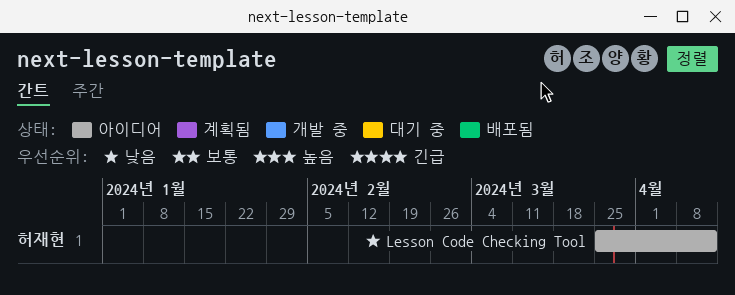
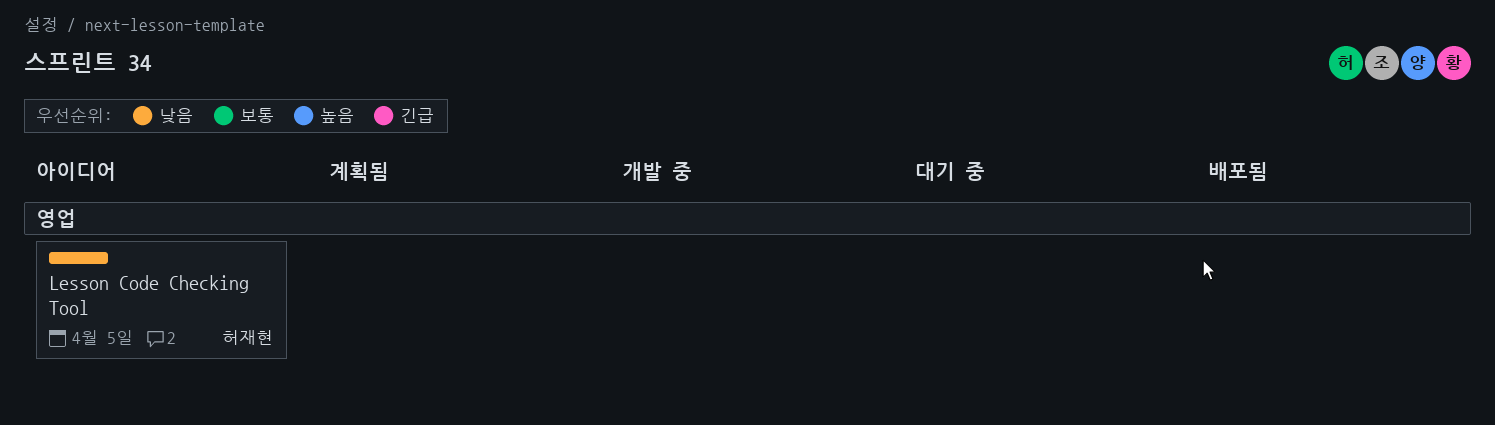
Lesson Code Checking Tool, due: Apr 12 -> Apr 5

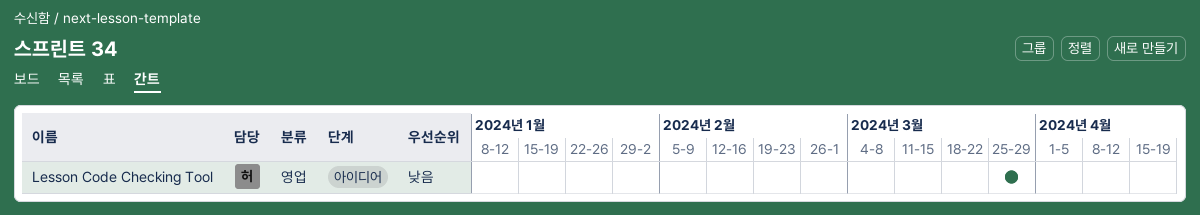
Lesson Code Checking Tool, due: Apr 5 -> Mar 29

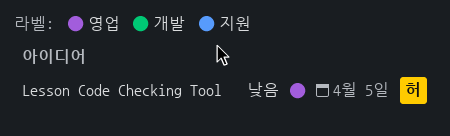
Lesson Code Checking Tool, due: Mar 29 -> Apr 5

